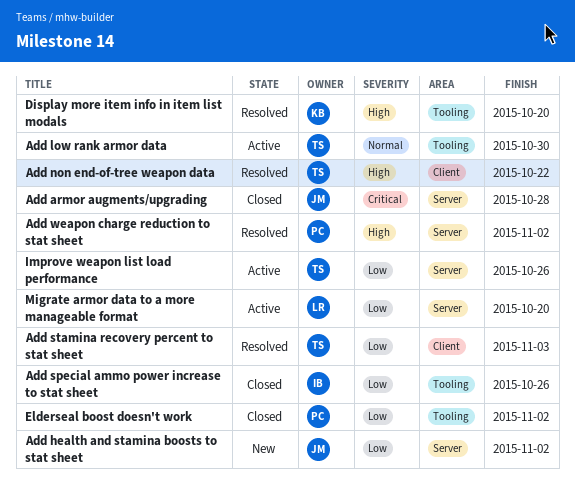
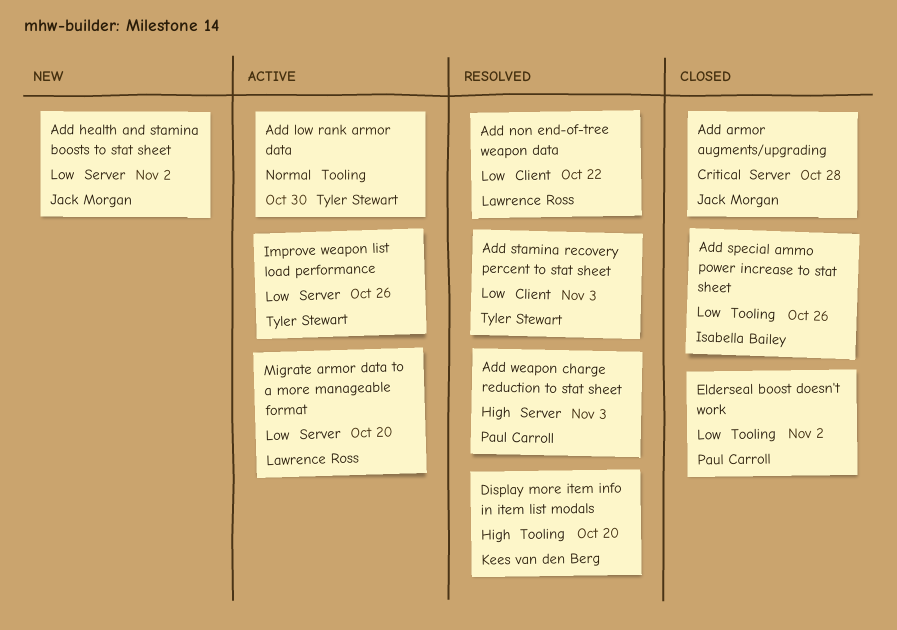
Add non end-of-tree weapon data, owner: Tyler Stewart -> Lawrence Ross
Add non end-of-tree weapon data, priority: High -> Low
Add weapon charge reduction to stat sheet, due: Nov 2 -> Nov 3

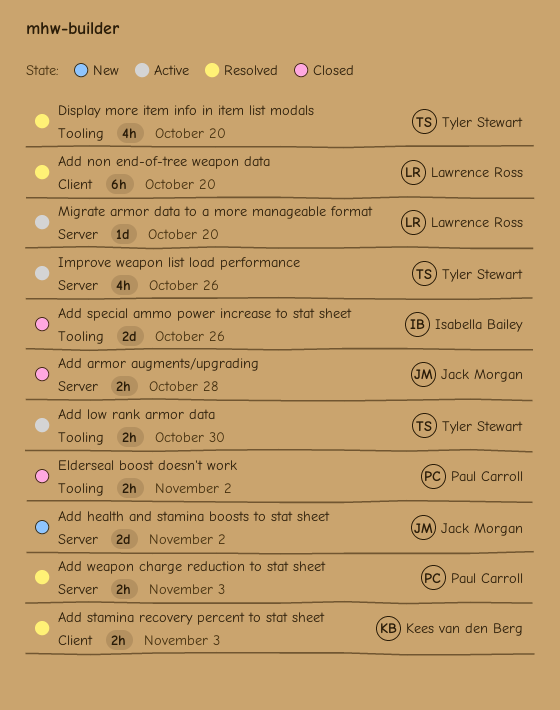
Add non end-of-tree weapon data, due: Oct 22 -> Oct 20
Add stamina recovery percent to stat sheet, owner: Tyler Stewart -> Kees van den Berg
Display more item info in item list modals, owner: Kees van den Berg -> Tyler Stewart

